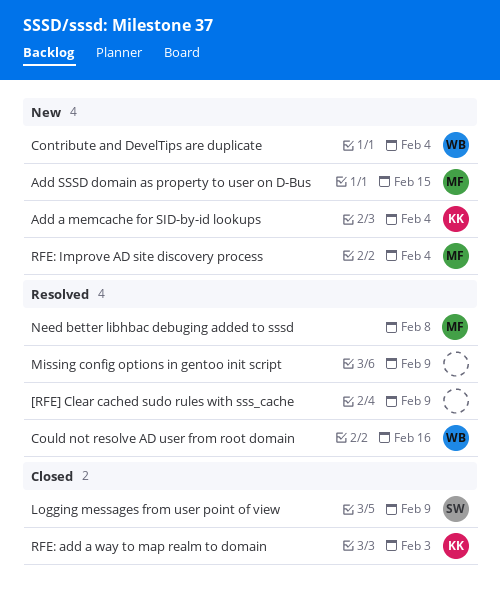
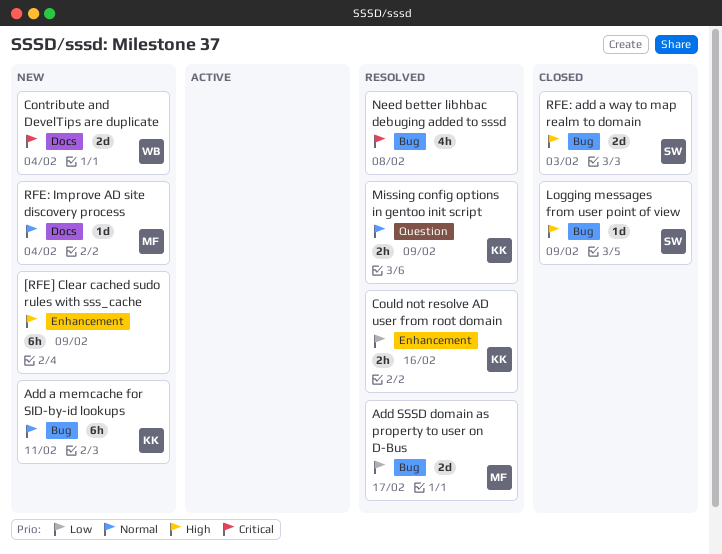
[RFE] Clear cached sudo rules with sss_cache, status: Resolved -> New
Add a memcache for SID-by-id lookups, due: Feb 4 -> Feb 11
Add SSSD domain as property to user on D-Bus, status: New -> Resolved
Add SSSD domain as property to user on D-Bus, due: Feb 15 -> Feb 17
Could not resolve AD user from root domain, owner: WB -> KK
Missing config options in gentoo init script, owner: none -> KK
Need better libhbac debuging added to sssd, owner: MF -> none
RFE: add a way to map realm to domain, owner: KK -> SW

